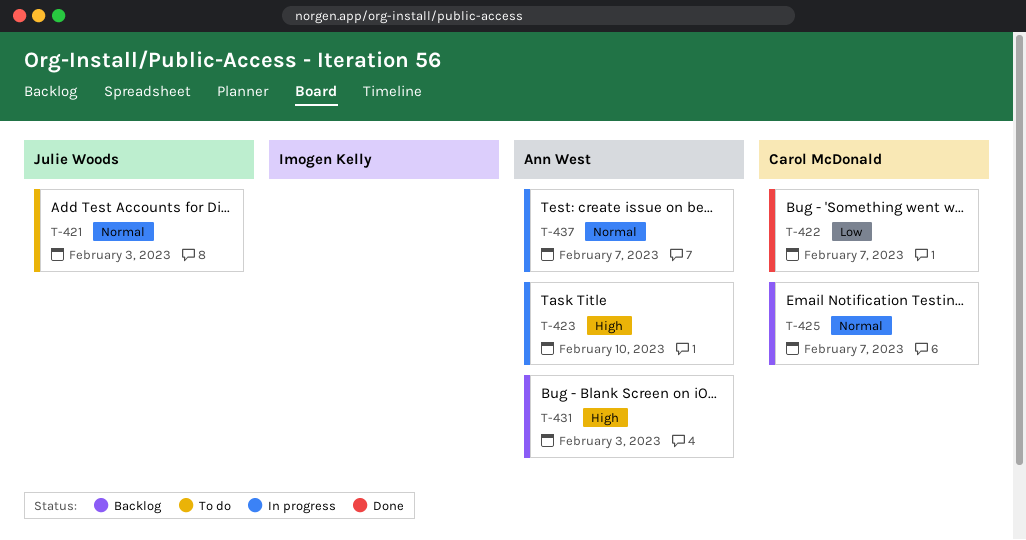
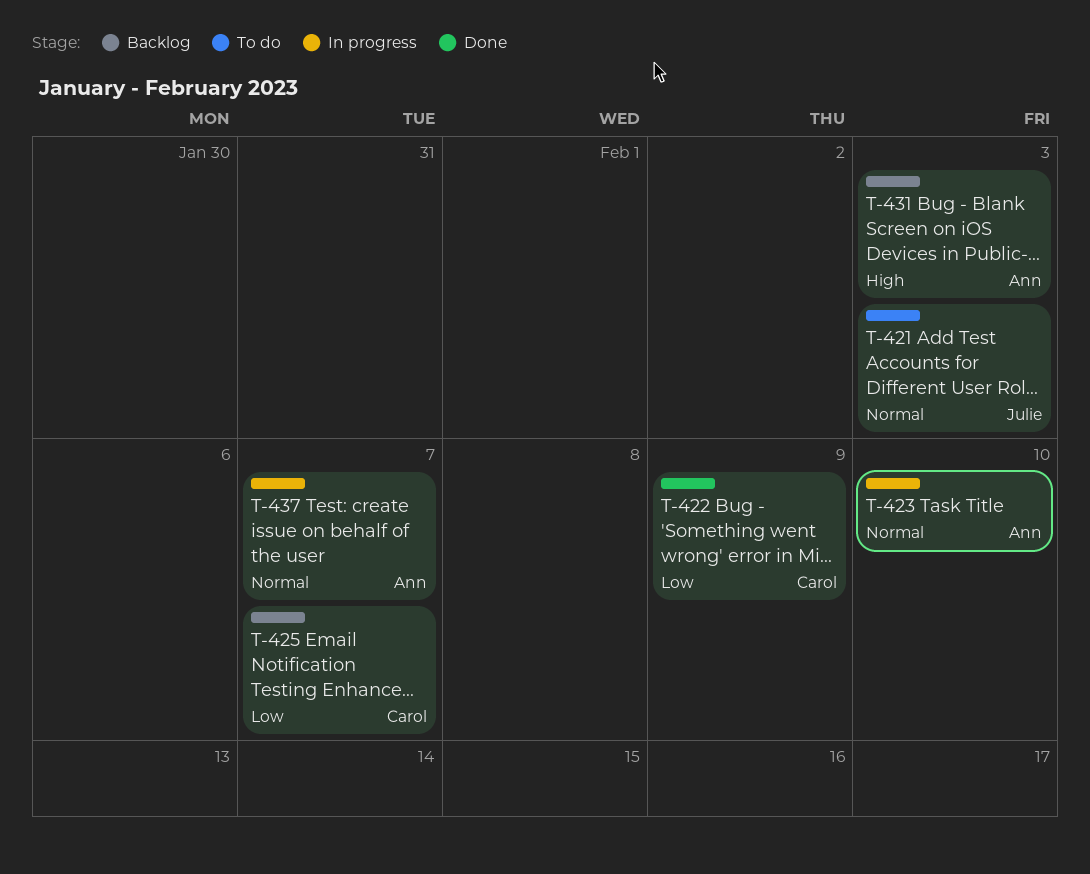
T-422, due: Feb 7 -> Feb 9
T-423, priority: High -> Normal
T-425, priority: Normal -> Low

